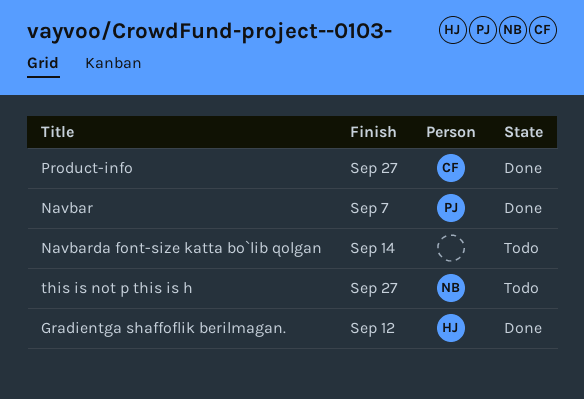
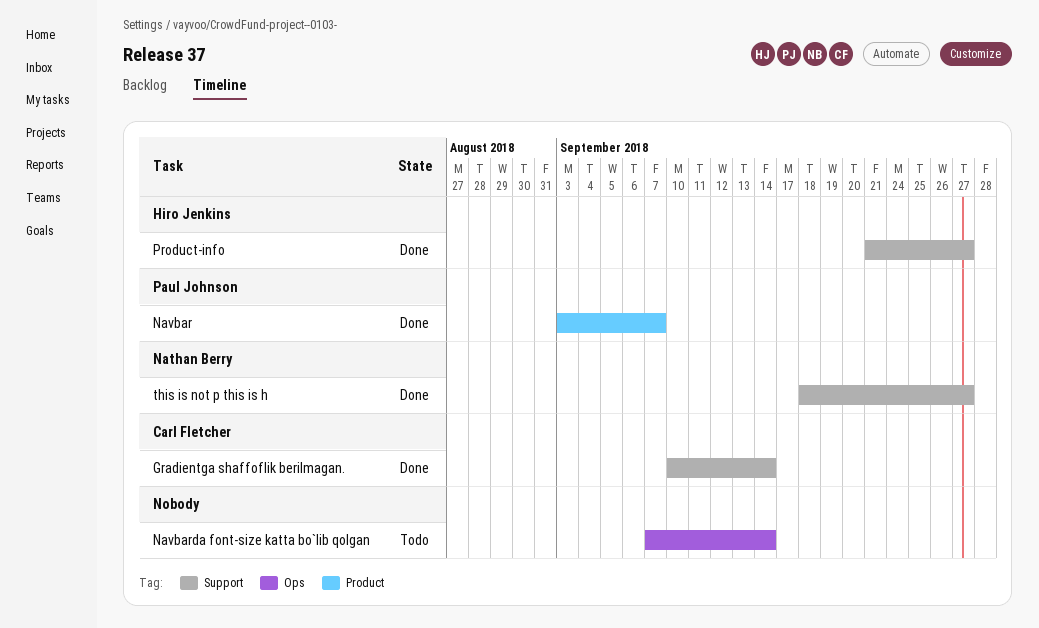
Gradientga shaffoflik berilmagan., owner: Hiro Jenkins -> Carl Fletcher
Gradientga shaffoflik berilmagan., due: Sep 12 -> Sep 14
Product-info, owner: Carl Fletcher -> Hiro Jenkins
this is not p this is h, status: Todo -> Done

